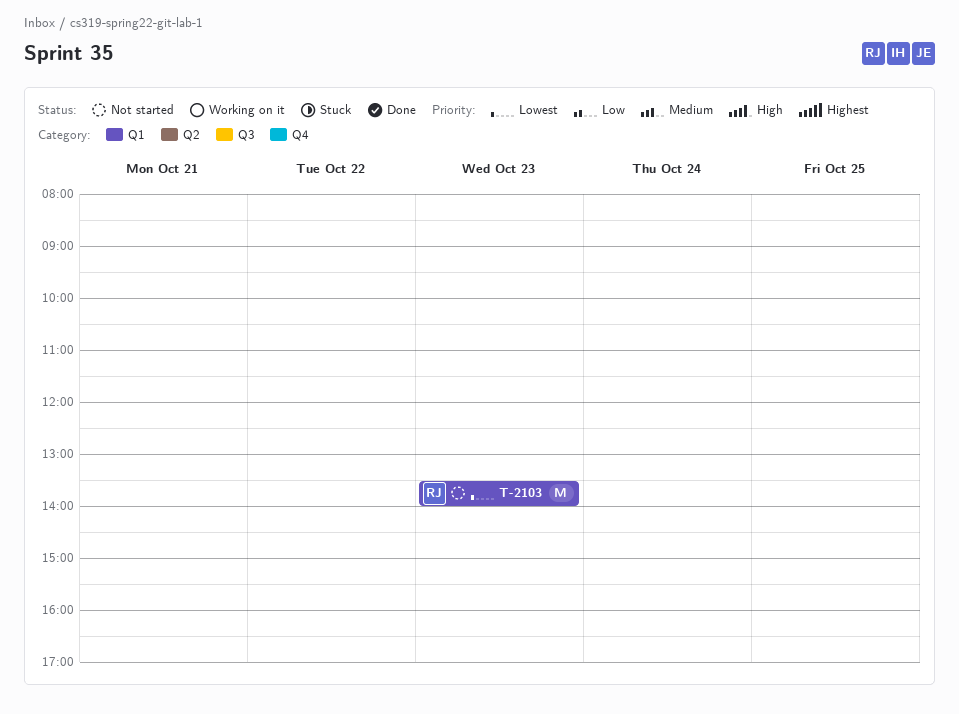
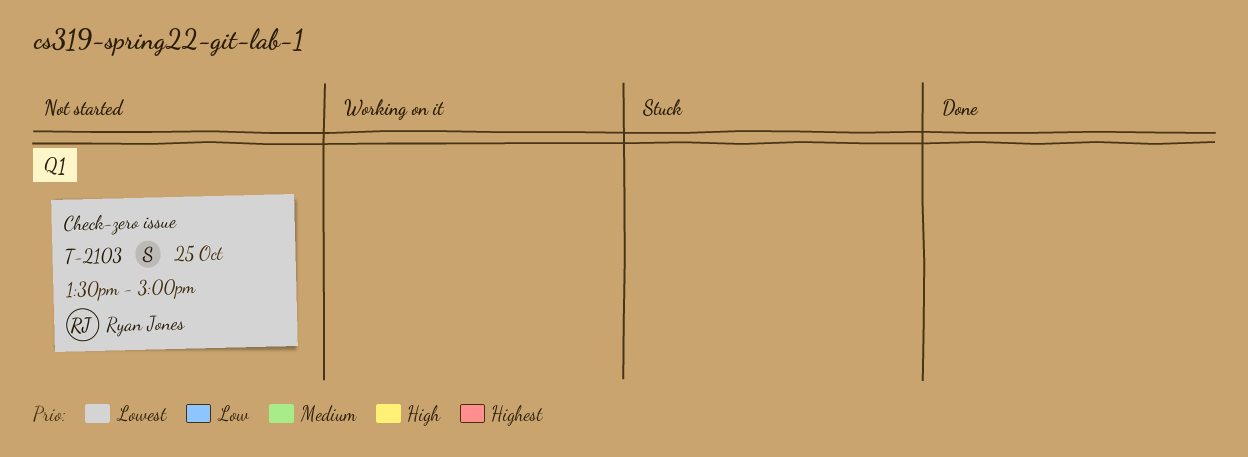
T-2103, estimate: M -> S
T-2103, day: Oct 23 -> Oct 25
T-2103, ends: 14:00 -> 15:00

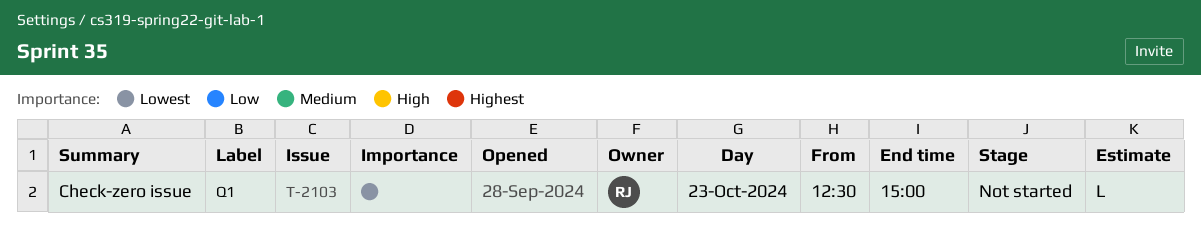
T-2103, estimate: S -> L
T-2103, day: Oct 25 -> Oct 23
T-2103, begins: 13:30 -> 12:30

